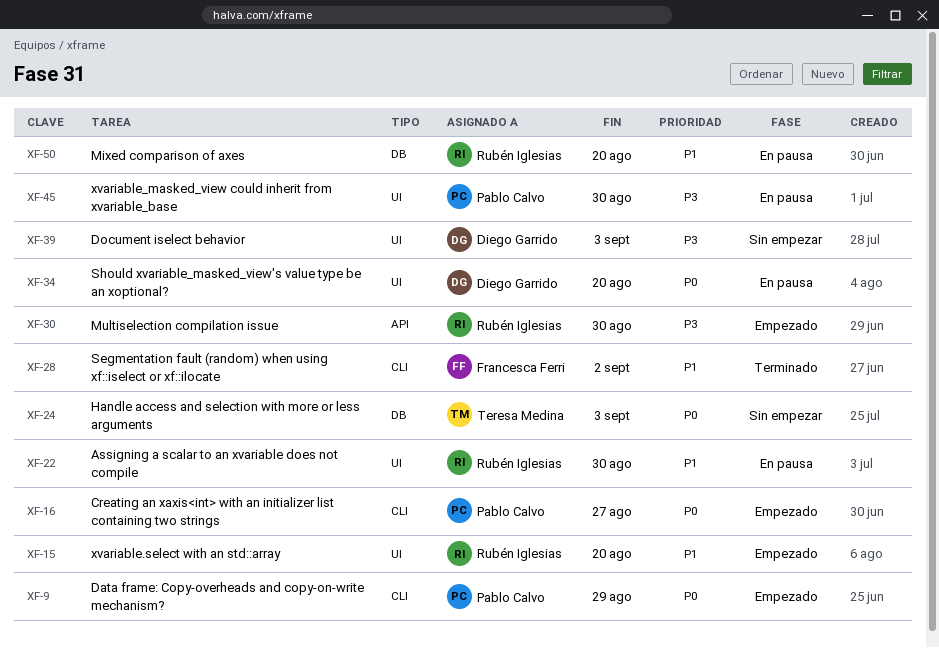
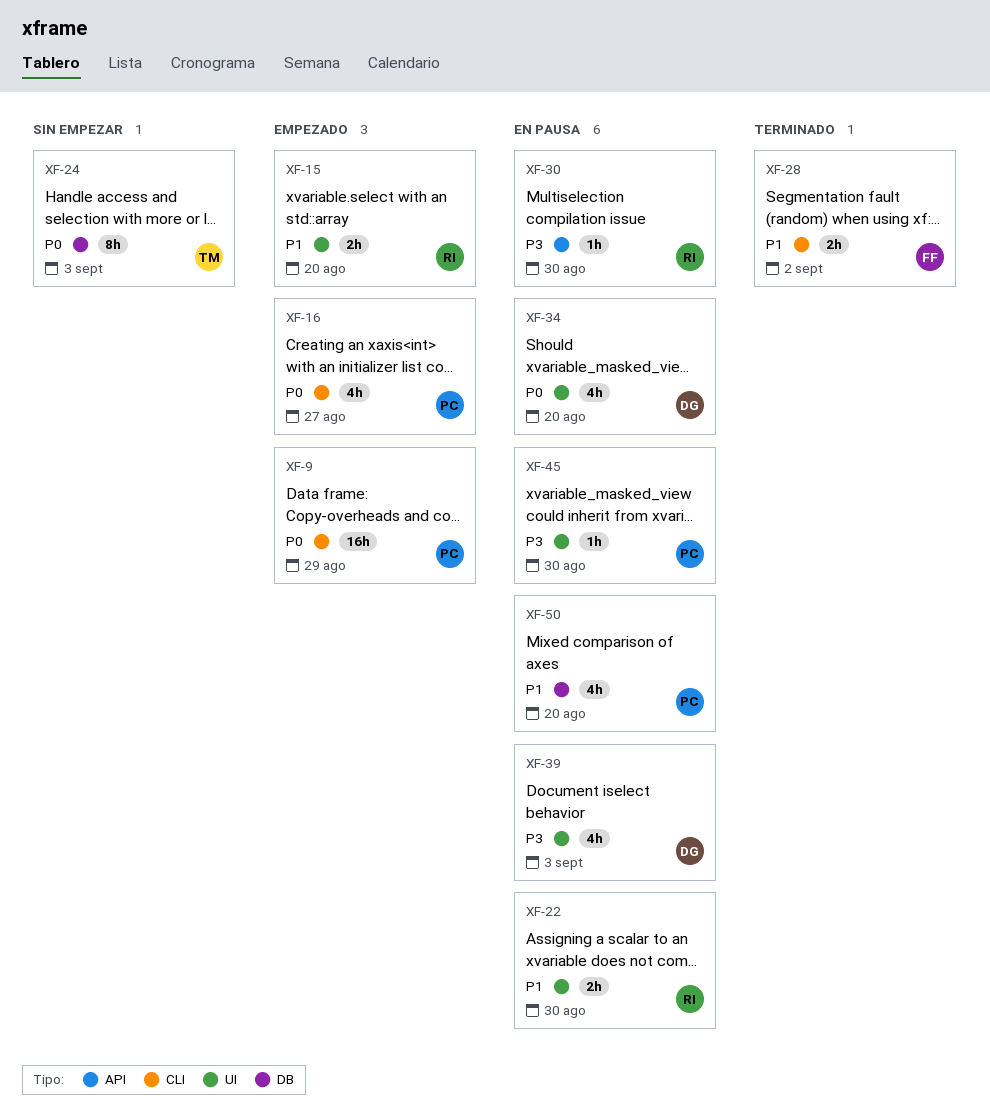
XF-30, status: Empezado -> En pausa
XF-39, status: Sin empezar -> En pausa
XF-50, owner: Rubén Iglesias -> Pablo Calvo

